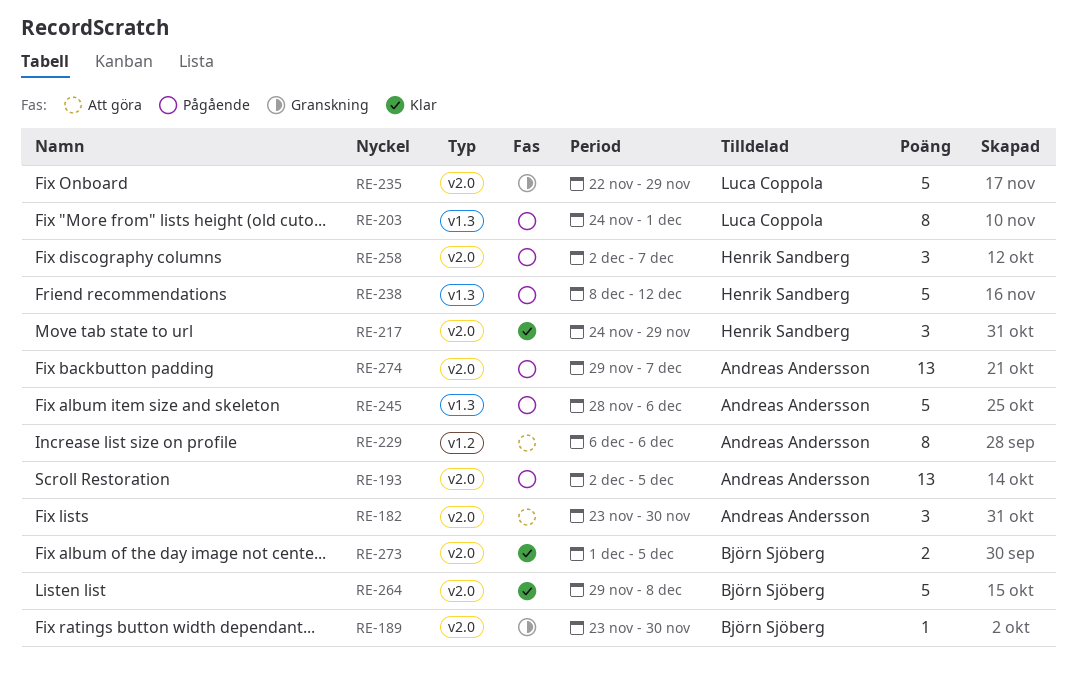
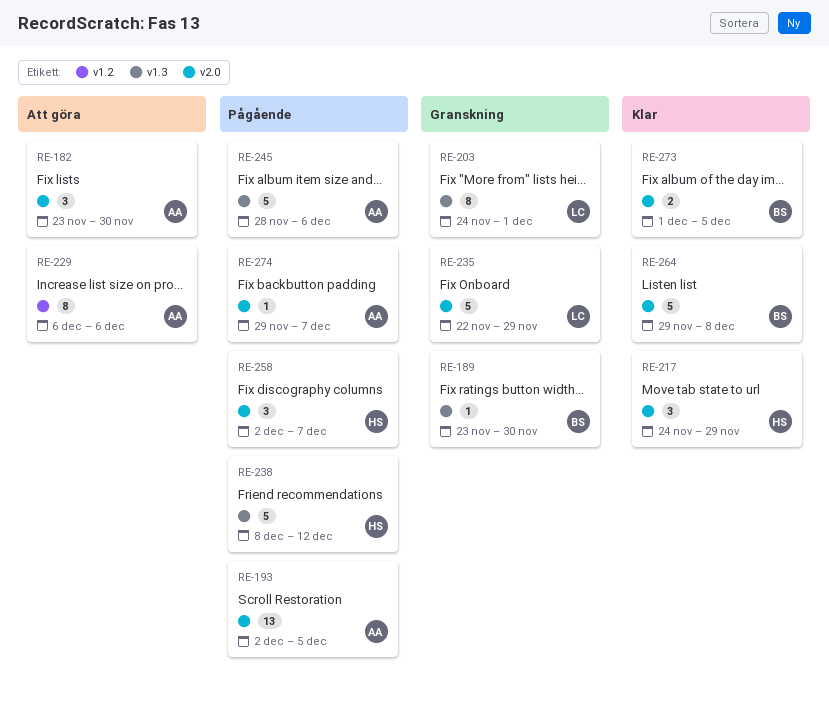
RE-189, label: v2.0 -> v1.3
RE-203, status: Pågående -> Granskning
RE-274, estimate: 13 -> 1

